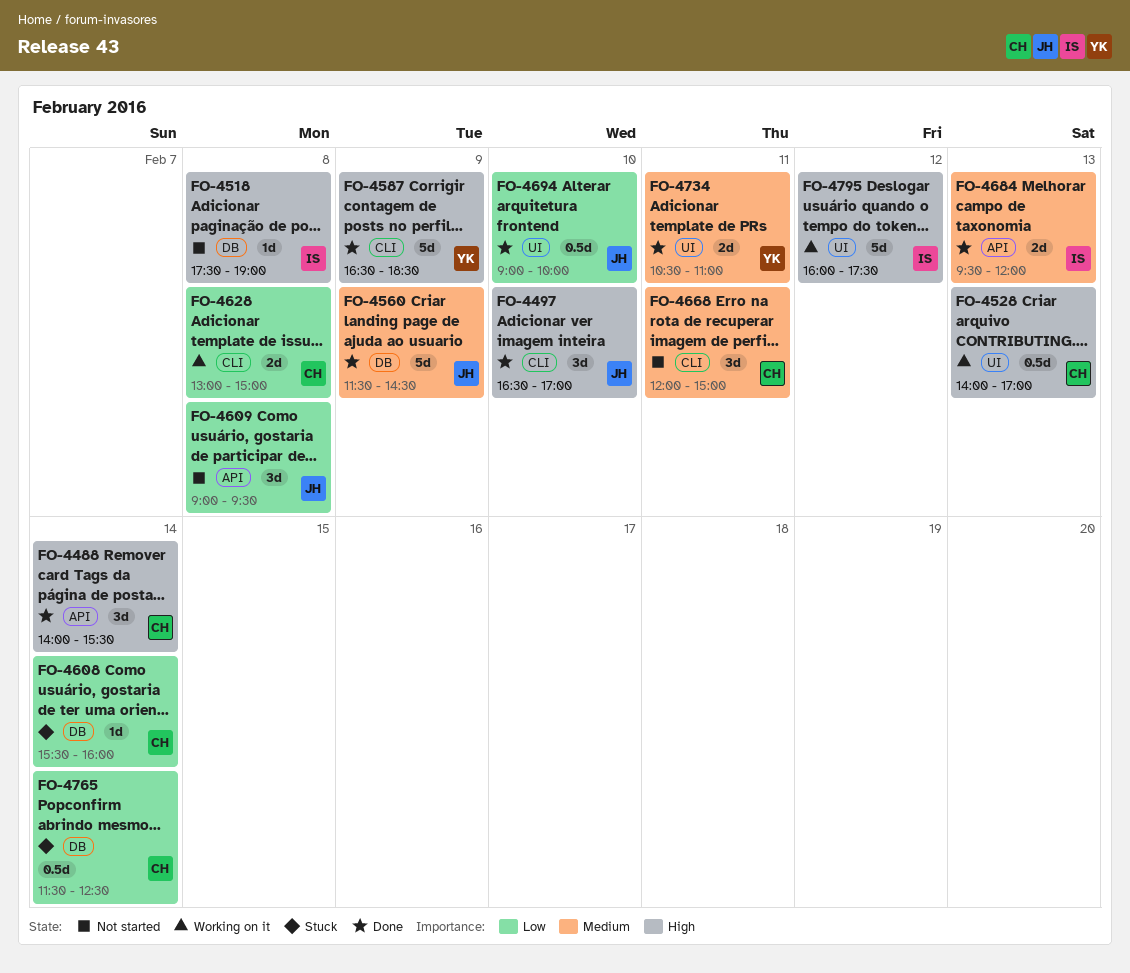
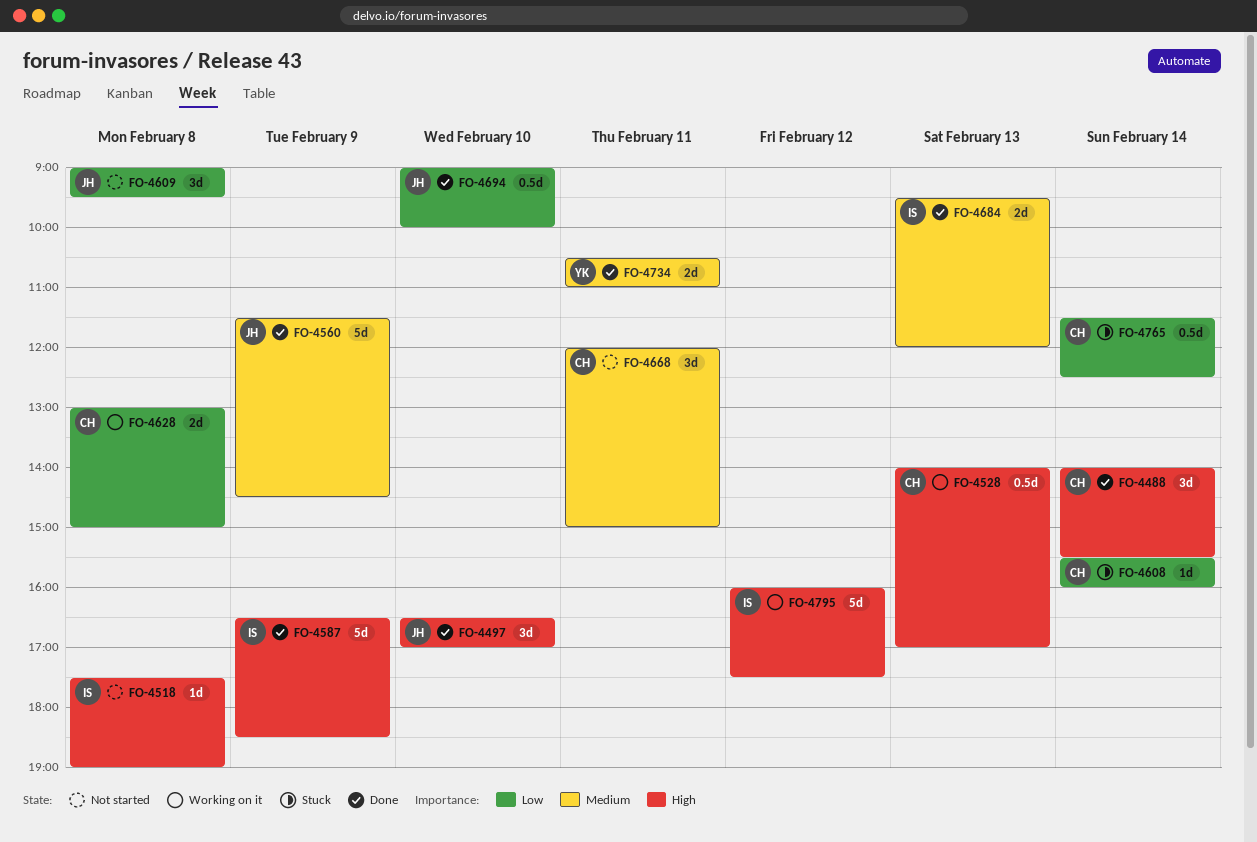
FO-4587, owner: YK -> IS

